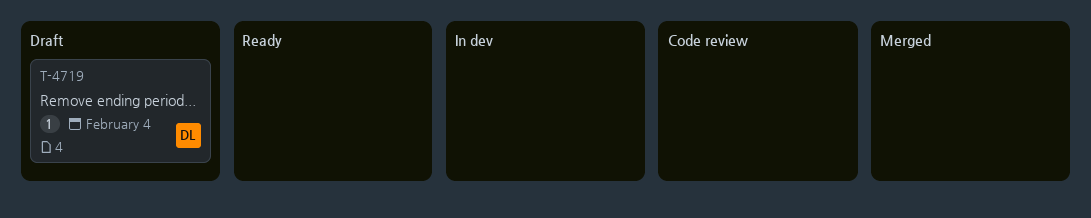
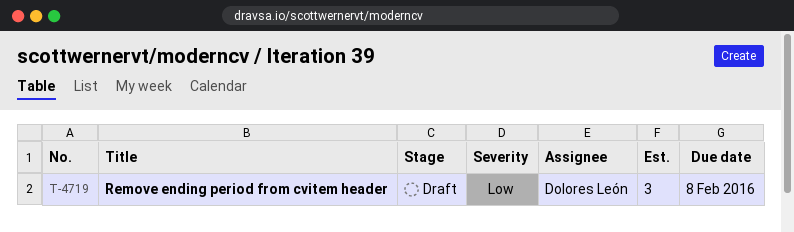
T-4719, estimate: 1 -> 3
T-4719, due: Feb 4 -> Feb 8

